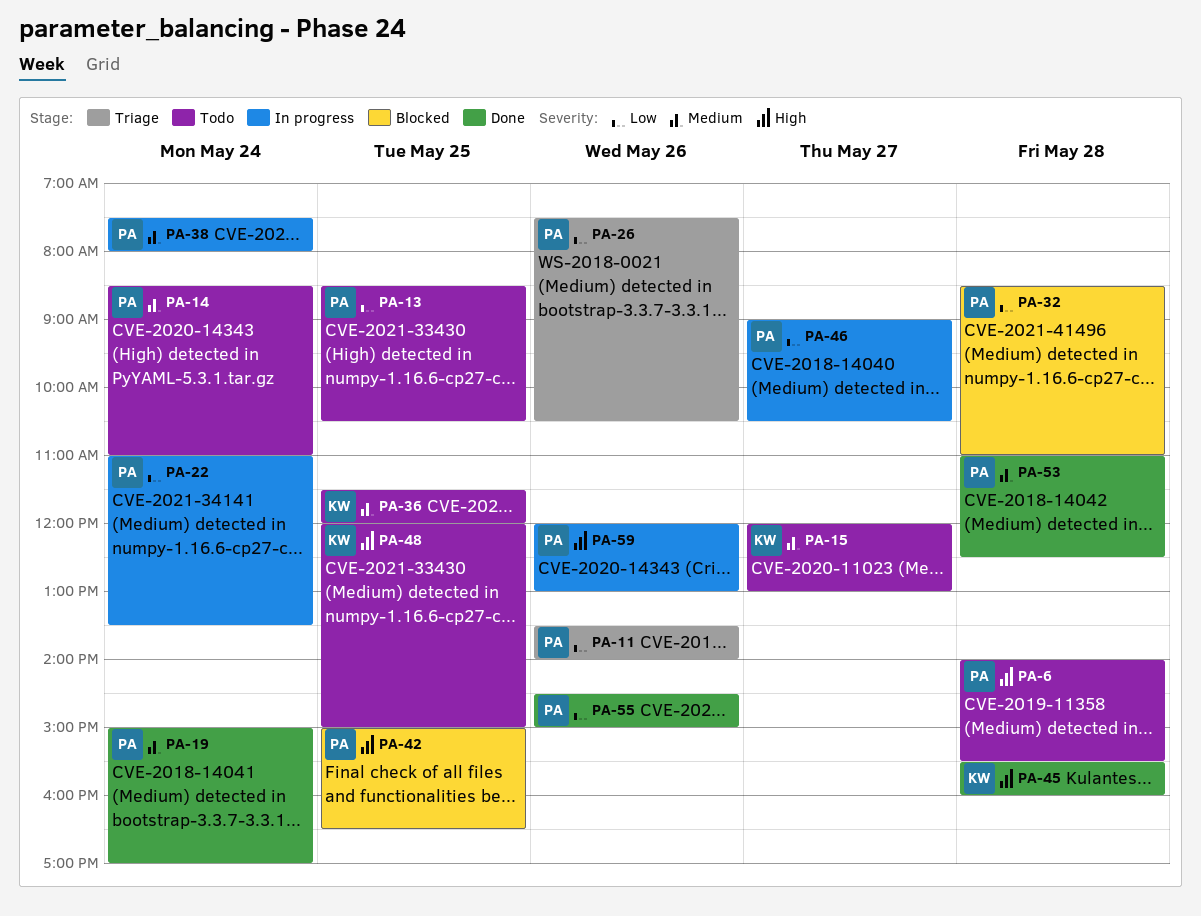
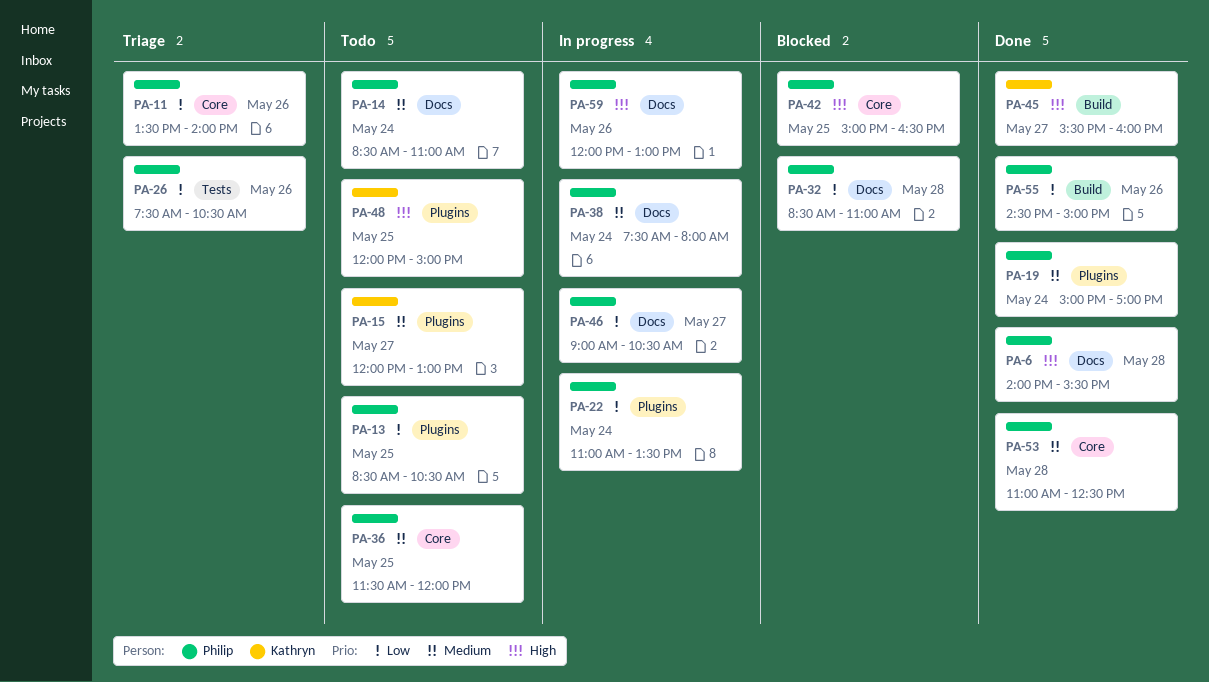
PA-6, status: Todo -> Done
PA-36, owner: Kathryn -> Philip
PA-45, day: May 28 -> May 27

